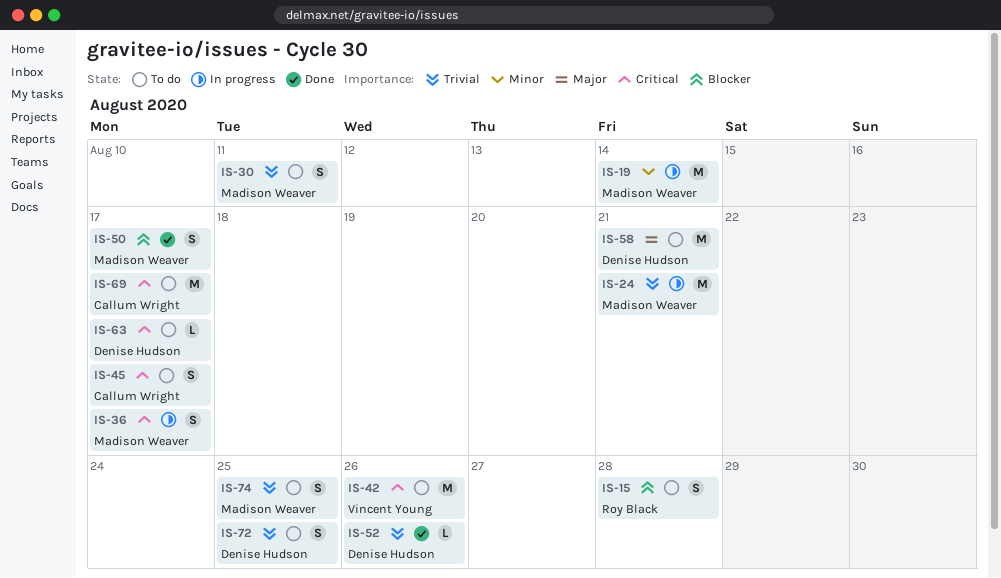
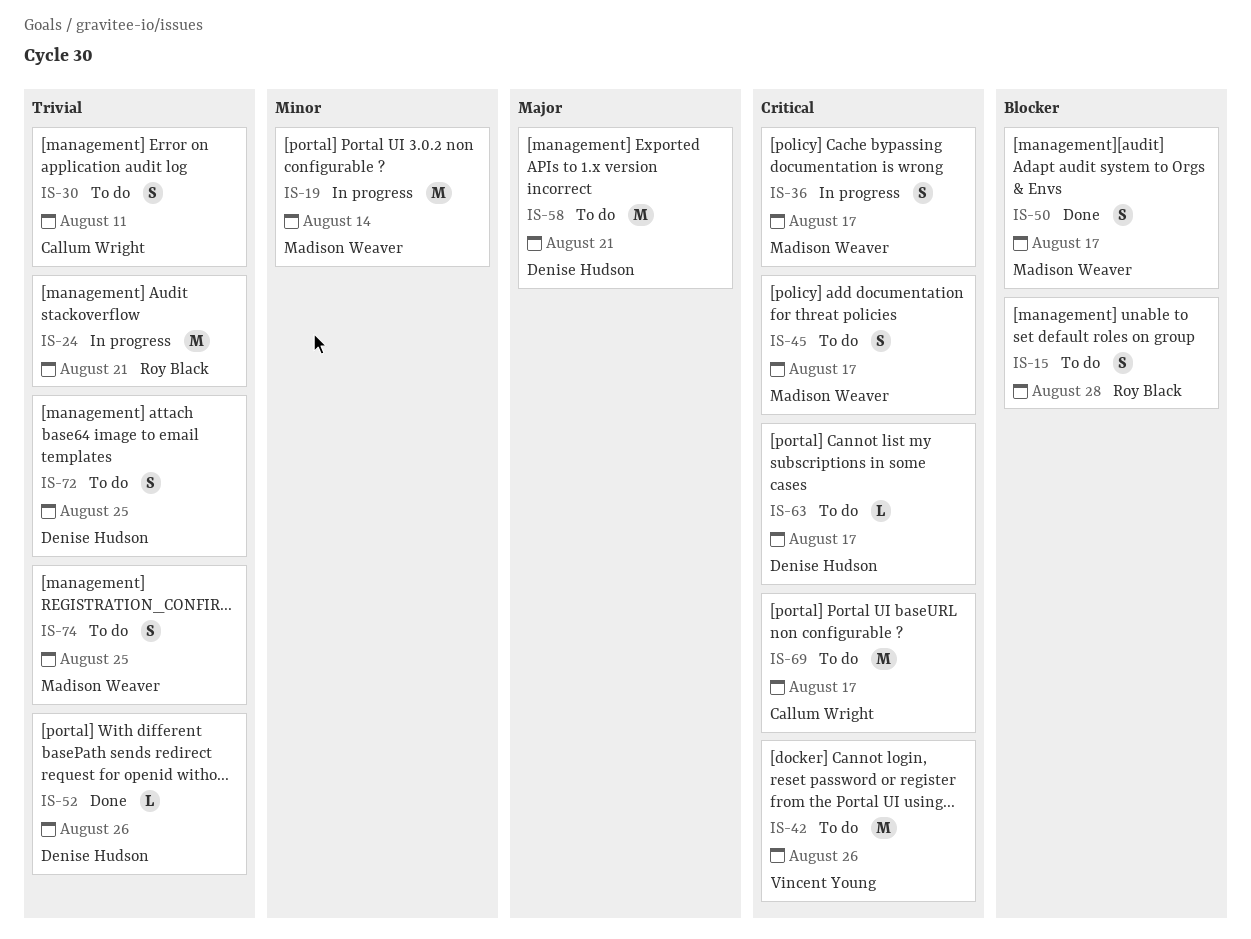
IS-24, owner: Madison Weaver -> Roy Black
IS-30, owner: Madison Weaver -> Callum Wright
IS-45, owner: Callum Wright -> Madison Weaver

